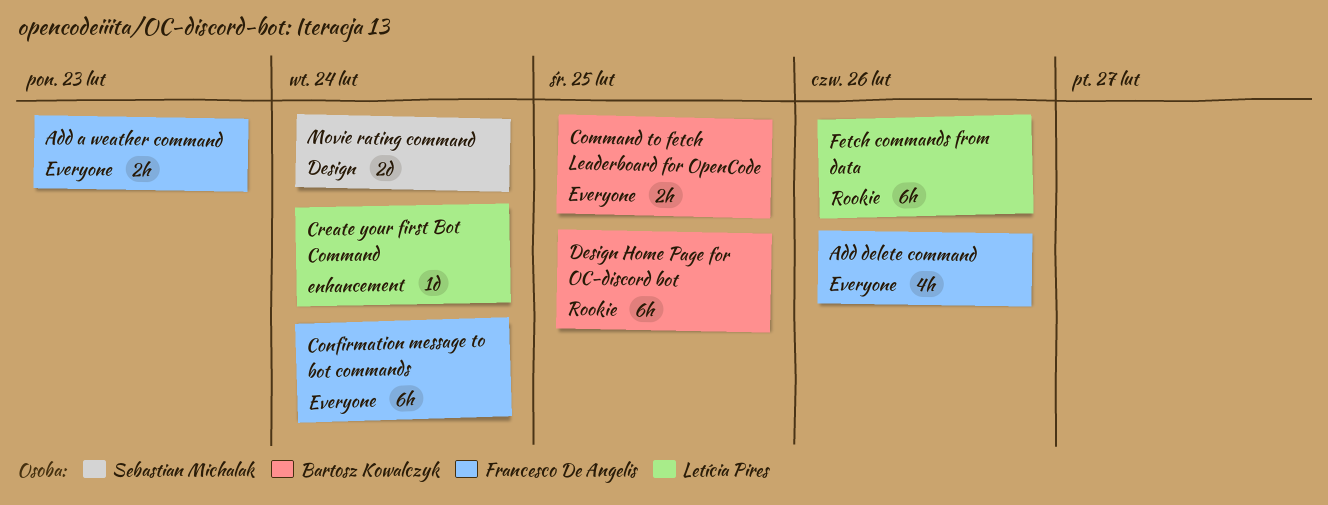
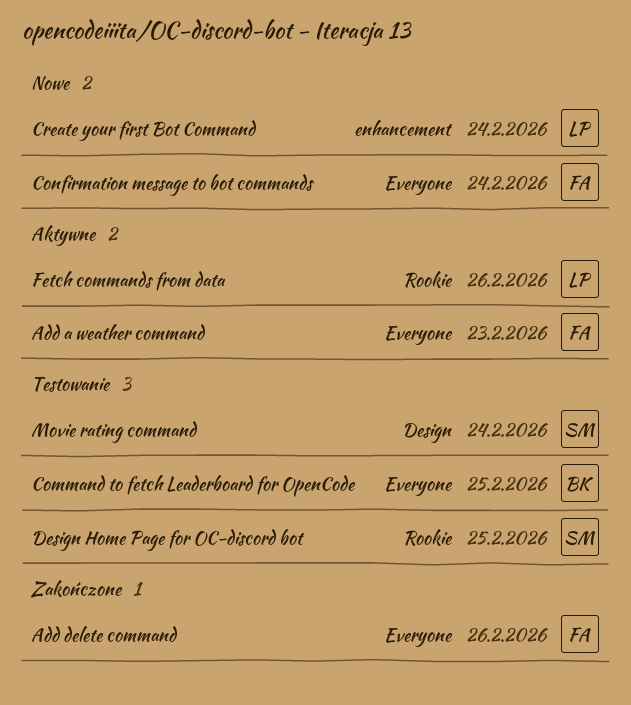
Design Home Page for OC-discord bot, owner: Bartosz Kowalczyk -> Sebastian Michalak

